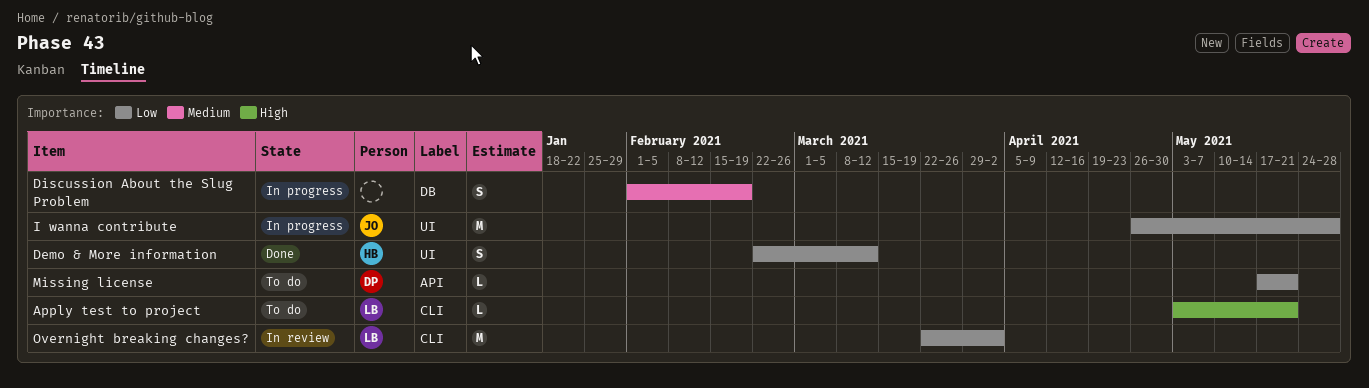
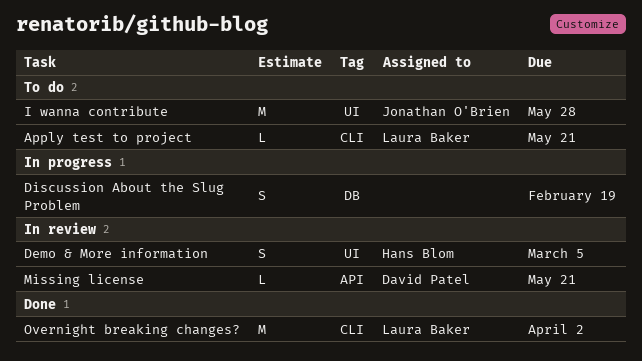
Demo & More information, status: Done -> In review
Demo & More information, due: Mar 12 -> Mar 5
I wanna contribute, status: In progress -> To do
Missing license, status: To do -> In review
Overnight breaking changes?, status: In review -> Done

